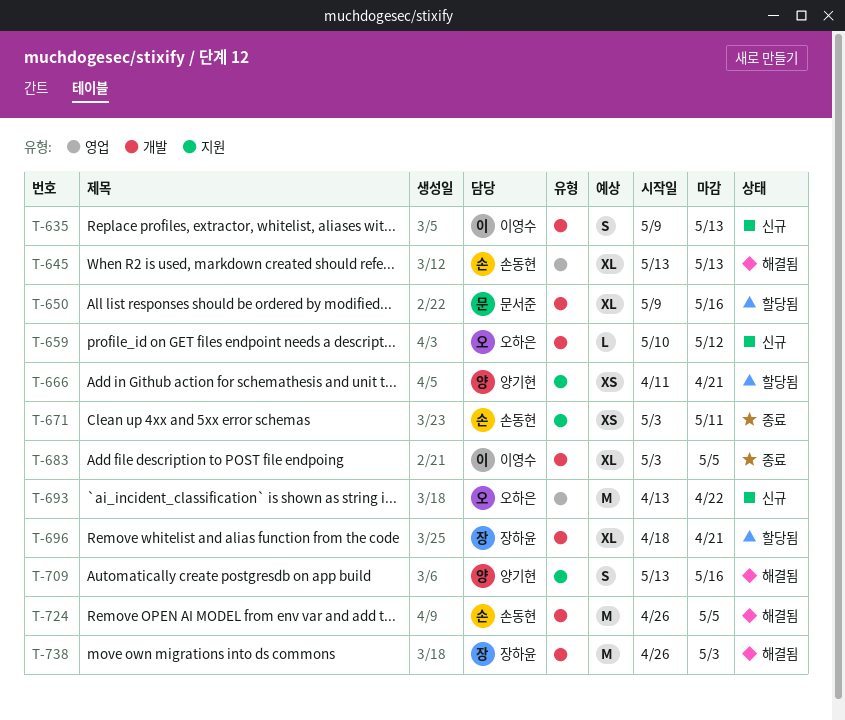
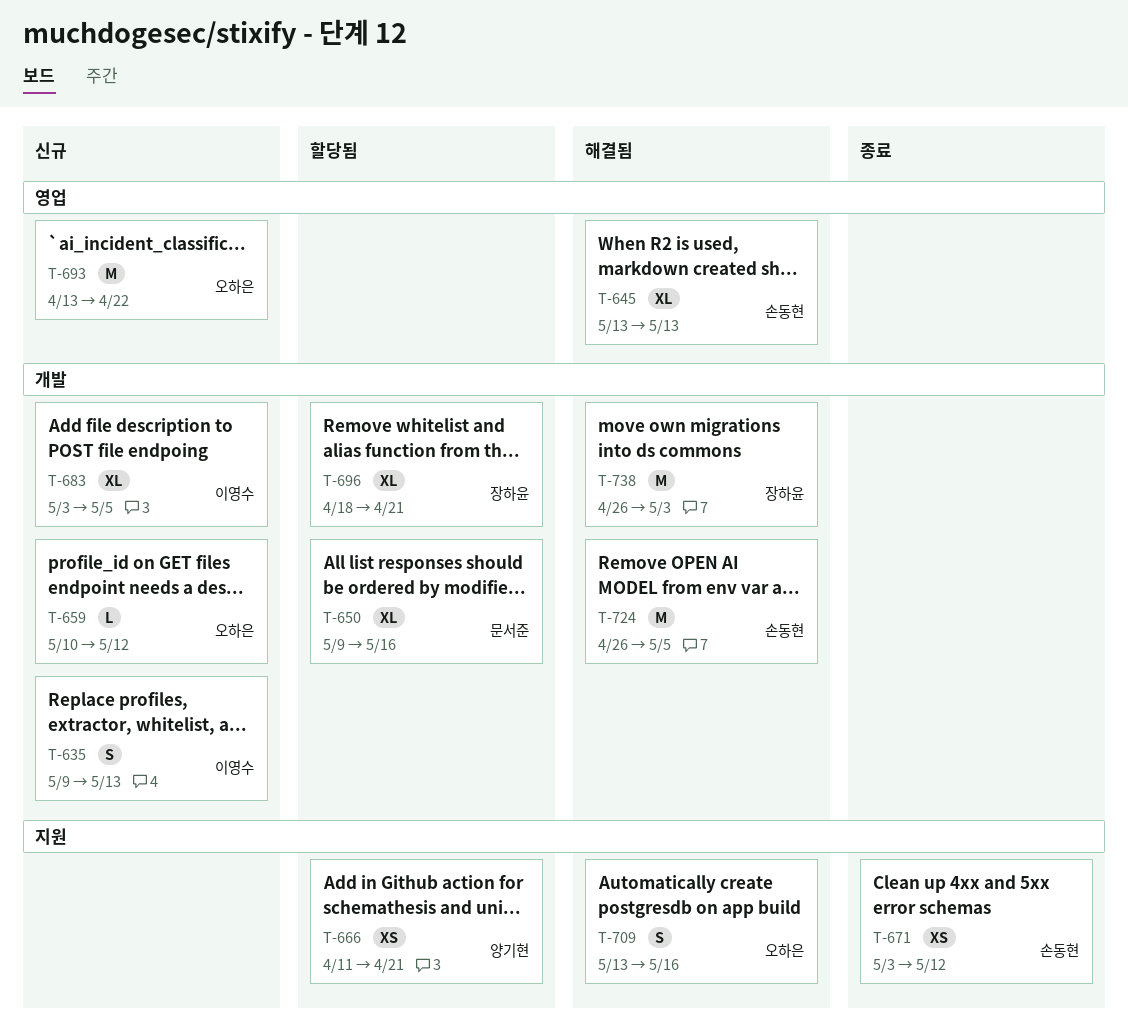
T-671, due: May 11 -> May 12
T-683, status: 종료 -> 신규
T-709, owner: 양기현 -> 오하은

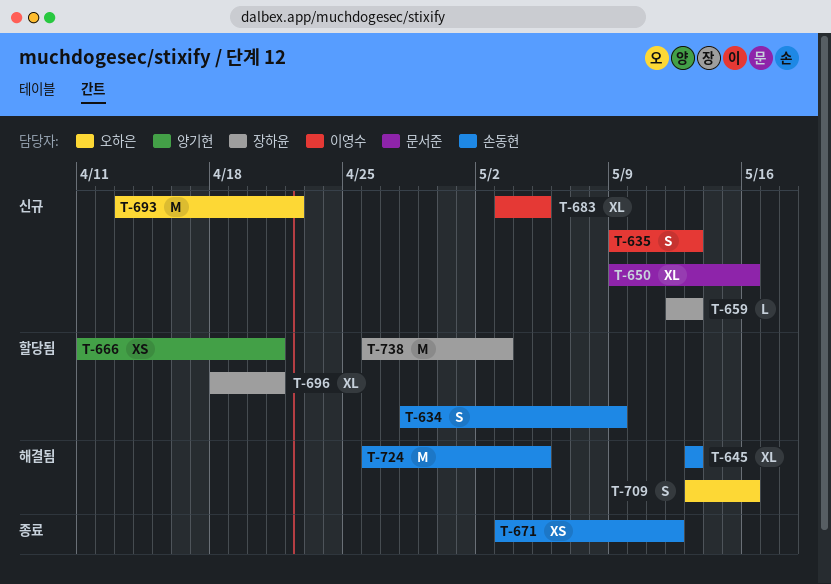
T-634: none -> present
T-650, status: 할당됨 -> 신규
T-659, owner: 오하은 -> 장하윤
T-659, start: May 10 -> May 12
T-659, due: May 12 -> May 13
T-738, status: 해결됨 -> 할당됨

